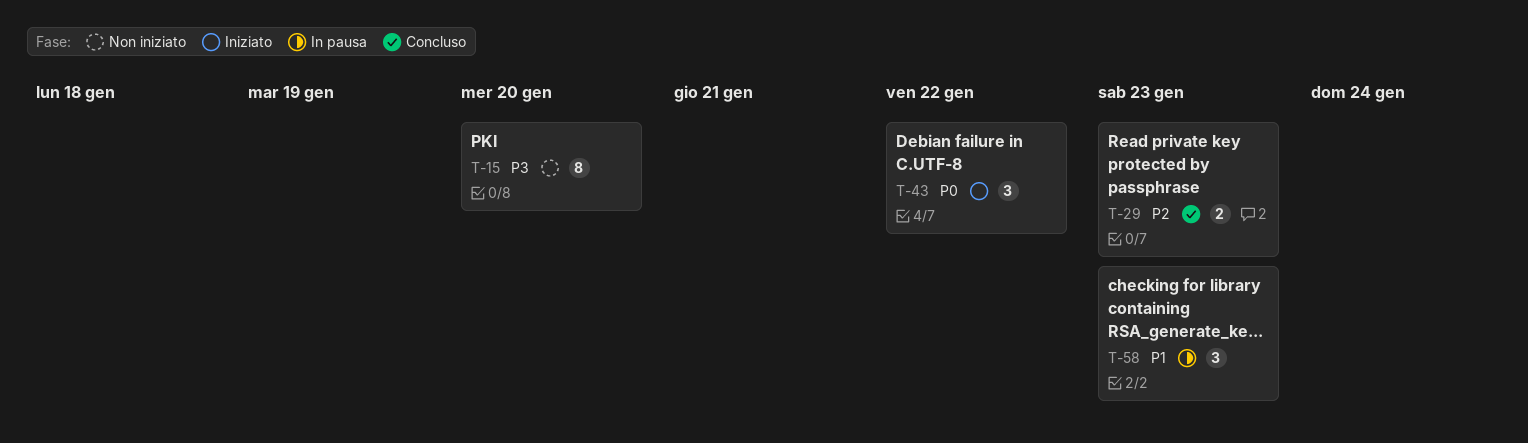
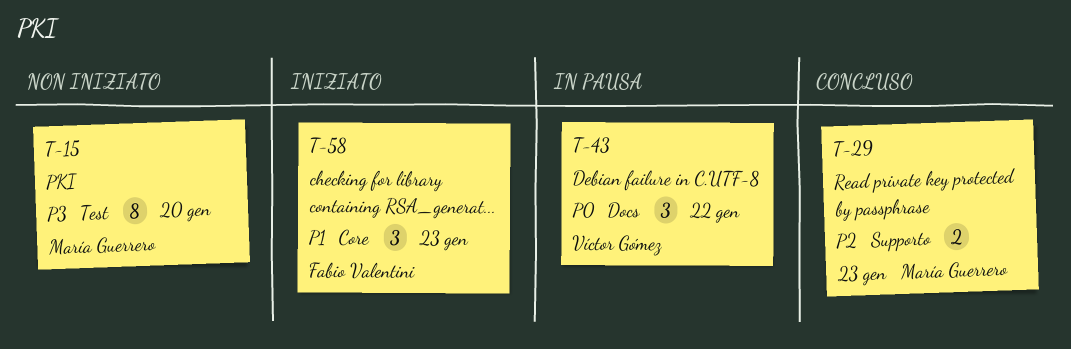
T-43, status: Iniziato -> In pausa
T-58, status: In pausa -> Iniziato

